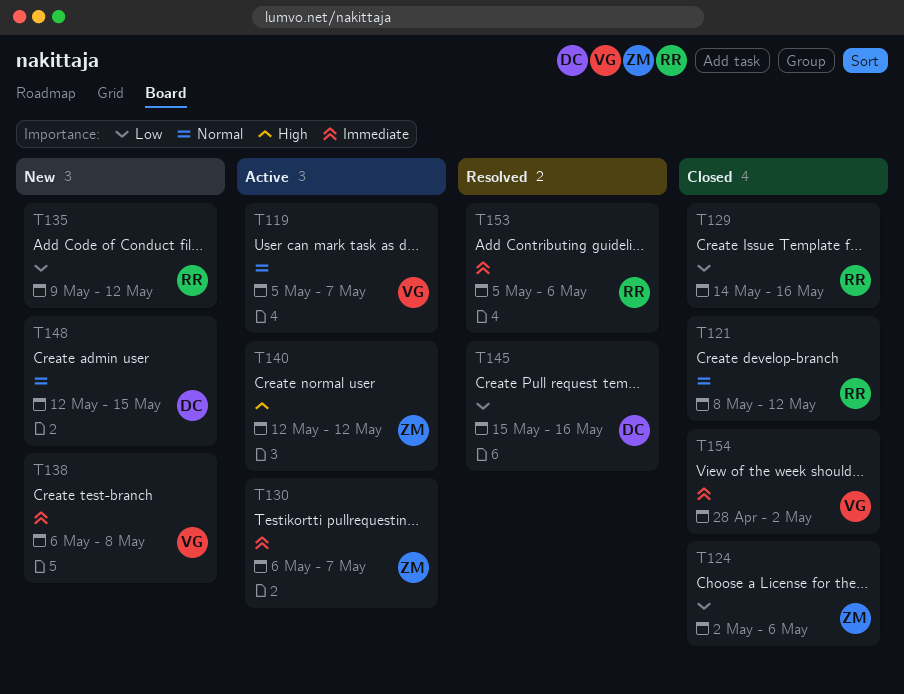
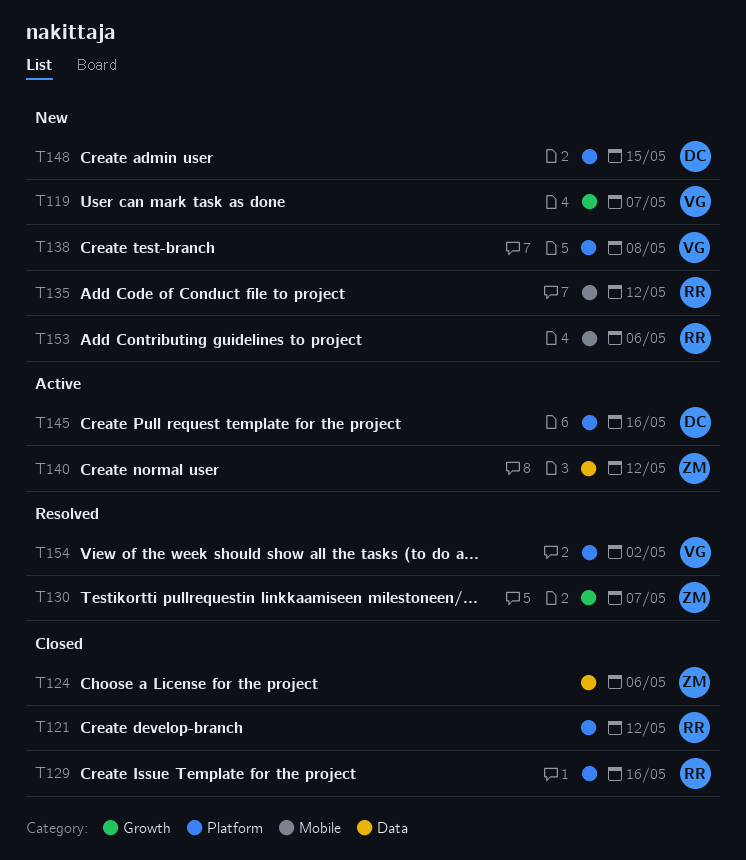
T119, status: Active -> New
T130, status: Active -> Resolved
T145, status: Resolved -> Active
T153, status: Resolved -> New
T154, status: Closed -> Resolved

